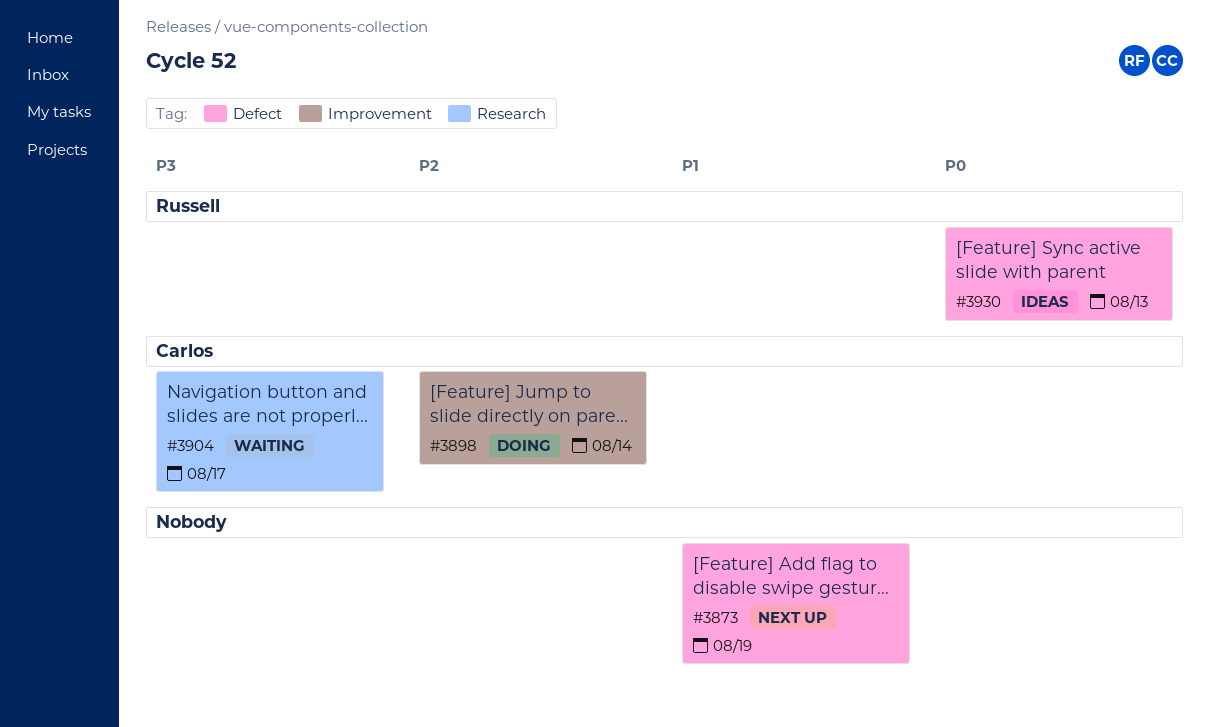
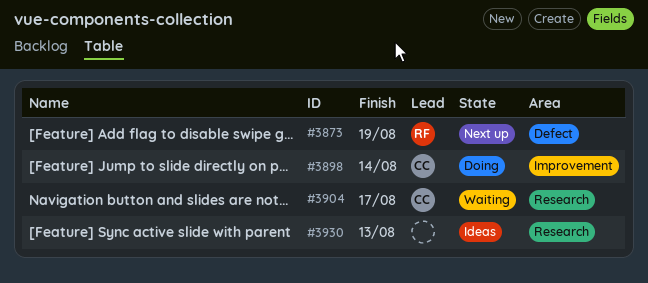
#3873, owner: none -> Russell
#3930, owner: Russell -> none
#3930, label: Defect -> Research

